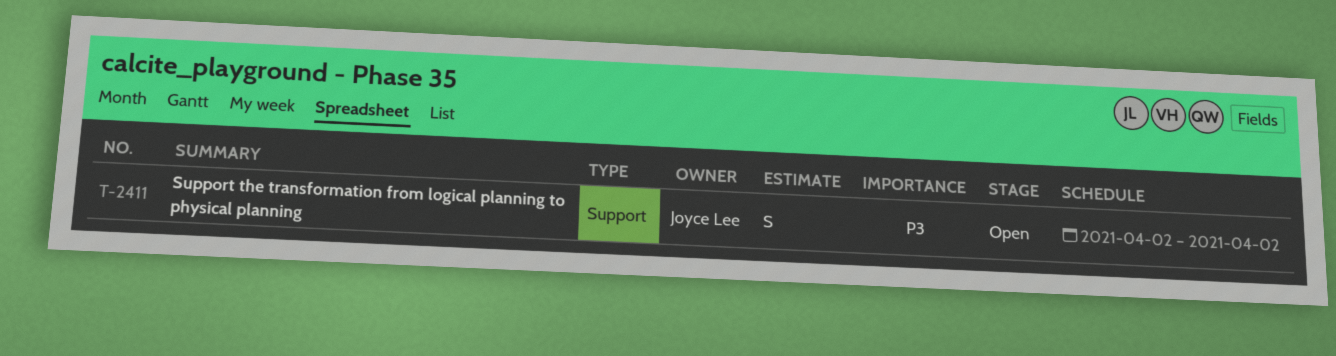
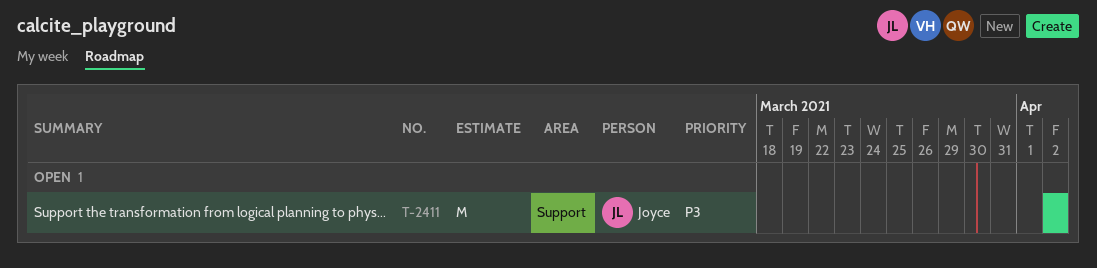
T-2411, estimate: S -> M

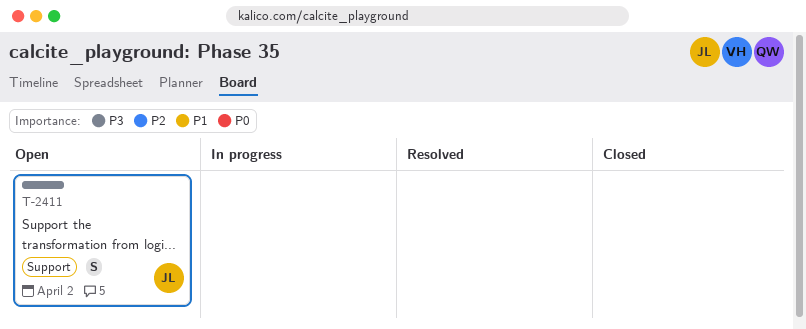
T-2411, estimate: M -> S

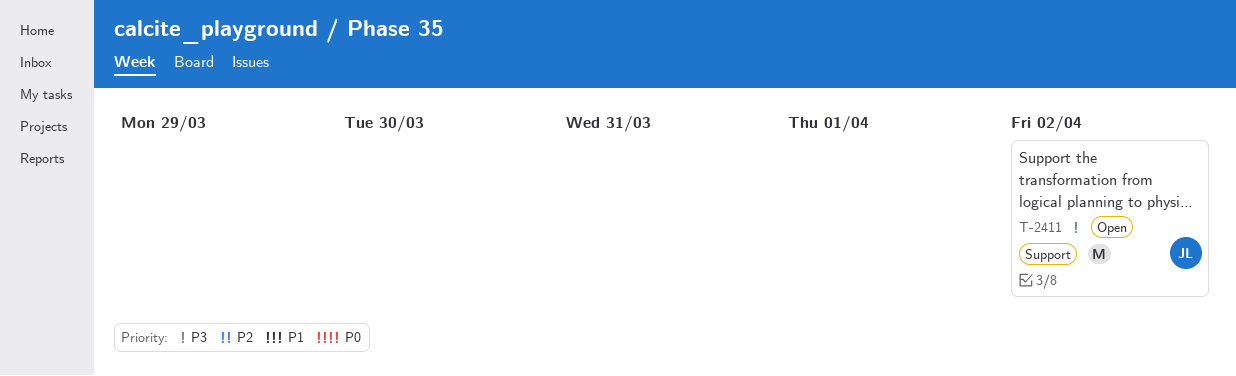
T-2411, estimate: S -> M

